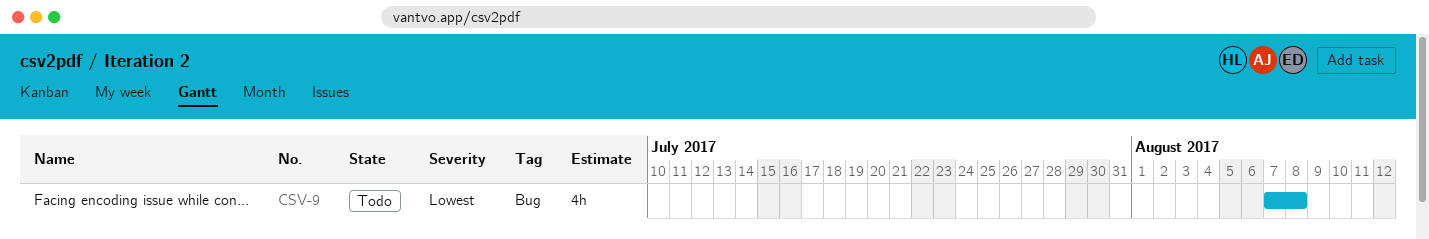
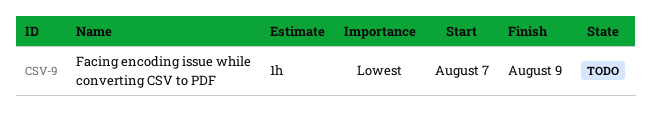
CSV-9, estimate: 4h -> 1h
CSV-9, due: Aug 8 -> Aug 9

